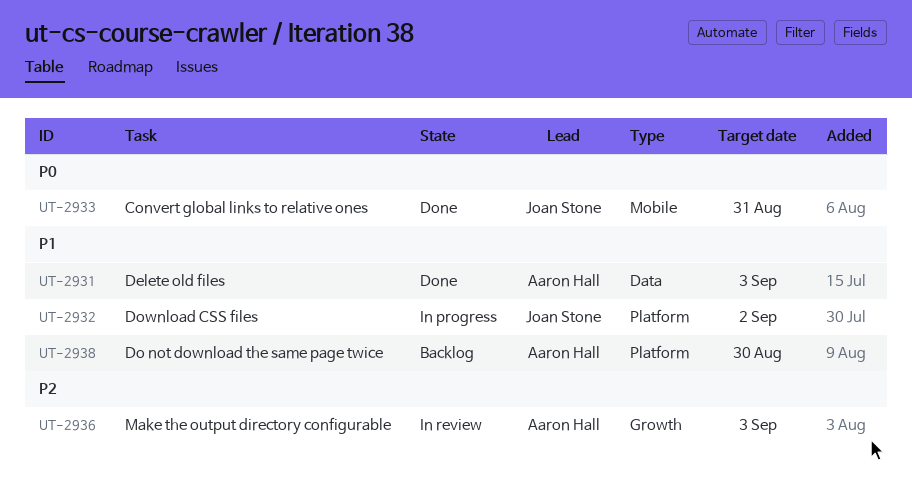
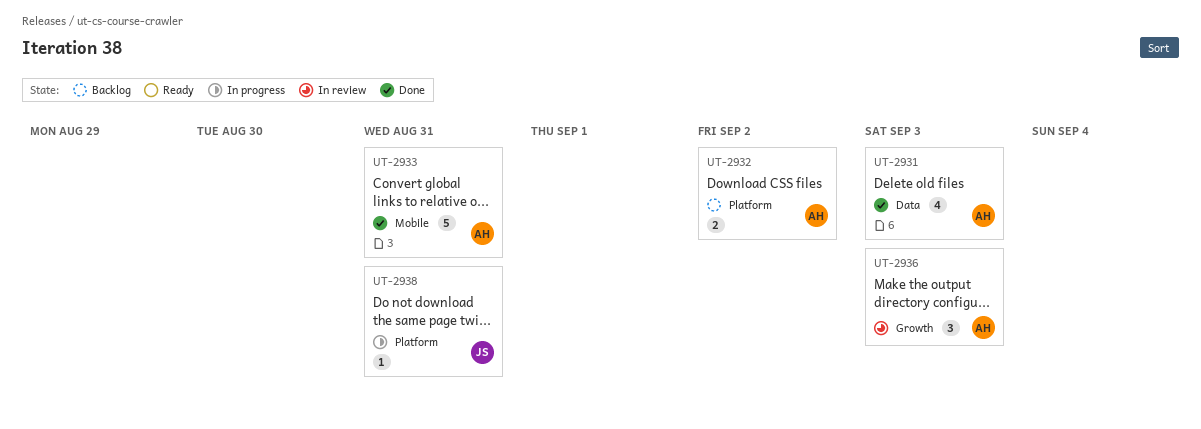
UT-2932, status: In progress -> Backlog
UT-2932, owner: Joan Stone -> Aaron Hall
UT-2933, owner: Joan Stone -> Aaron Hall
UT-2938, status: Backlog -> In progress
UT-2938, owner: Aaron Hall -> Joan Stone
UT-2938, due: Aug 30 -> Aug 31

